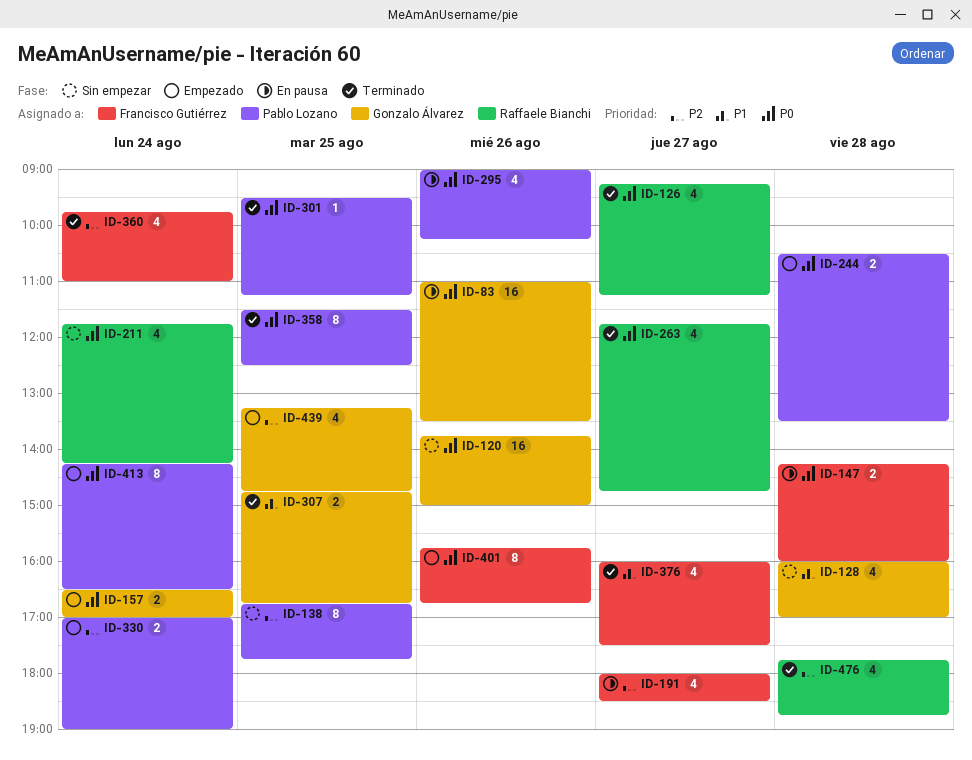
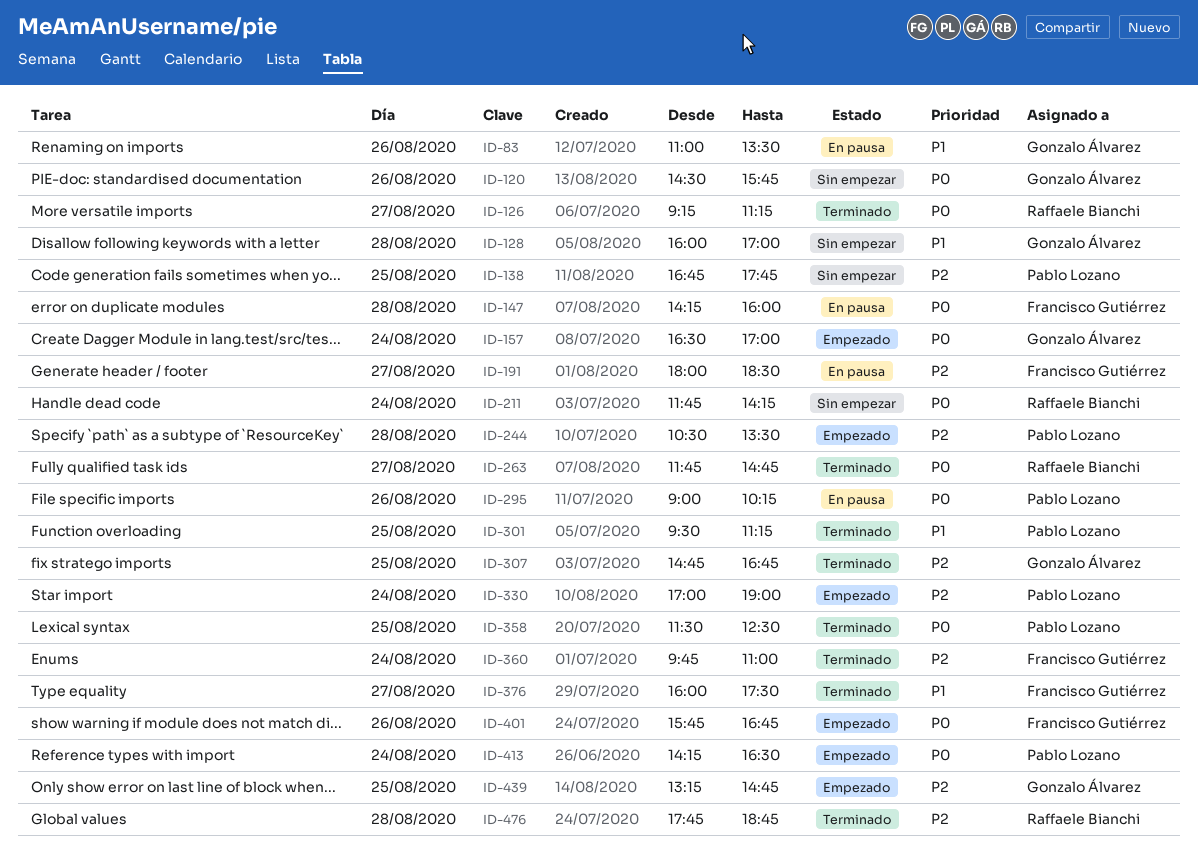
ID-83, priority: P0 -> P1
ID-120, begins: 13:45 -> 14:30
ID-120, ends: 15:00 -> 15:45
ID-244, priority: P0 -> P2
ID-301, priority: P0 -> P1
ID-307, priority: P1 -> P2

